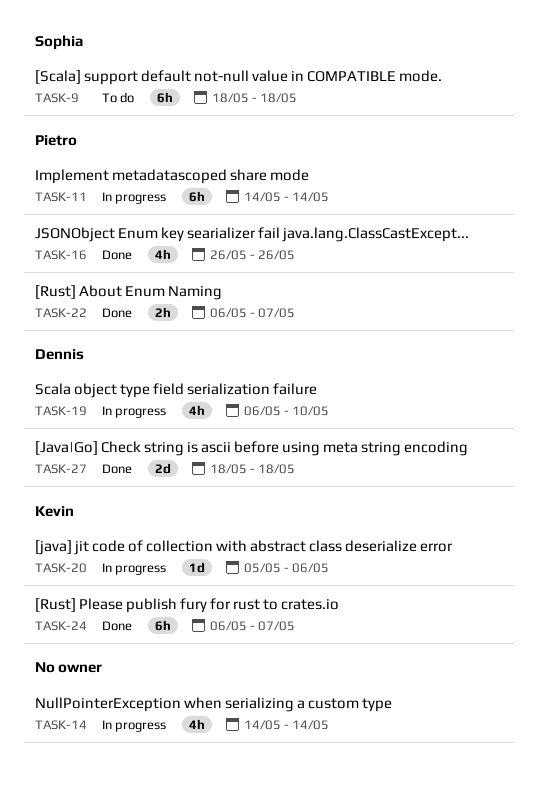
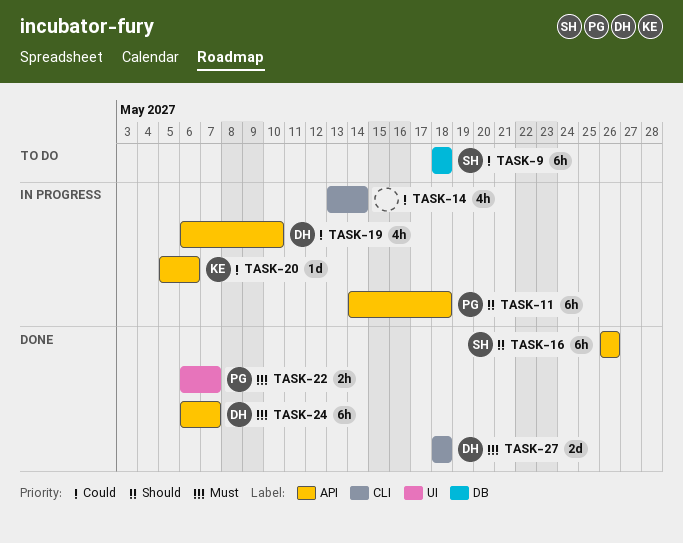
TASK-11, due: May 14 -> May 18
TASK-14, start: May 14 -> May 13
TASK-16, owner: Pietro -> Sophia
TASK-16, estimate: 4h -> 6h
TASK-24, owner: Kevin -> Dennis

